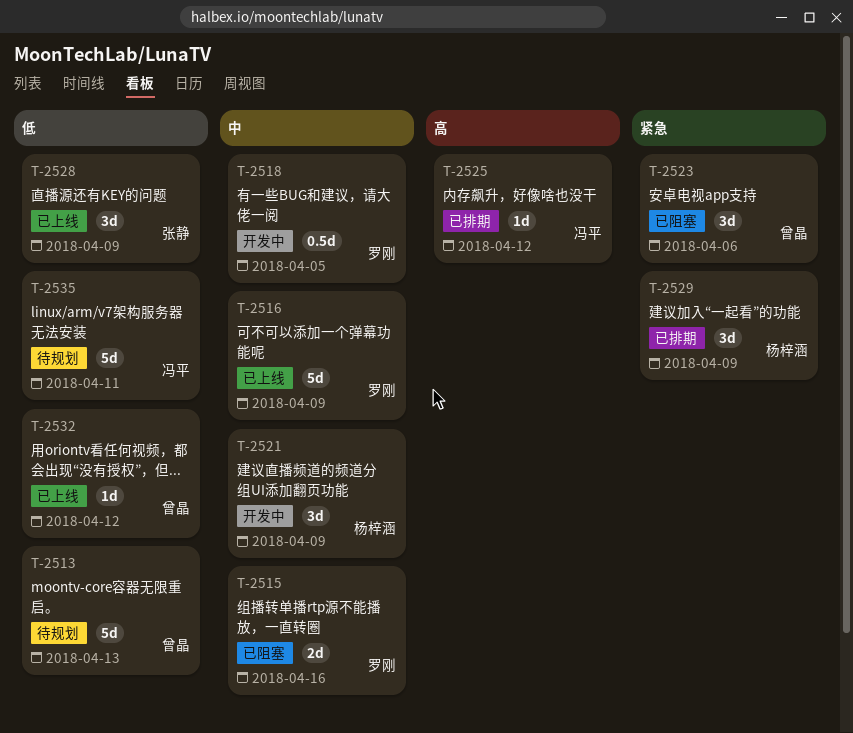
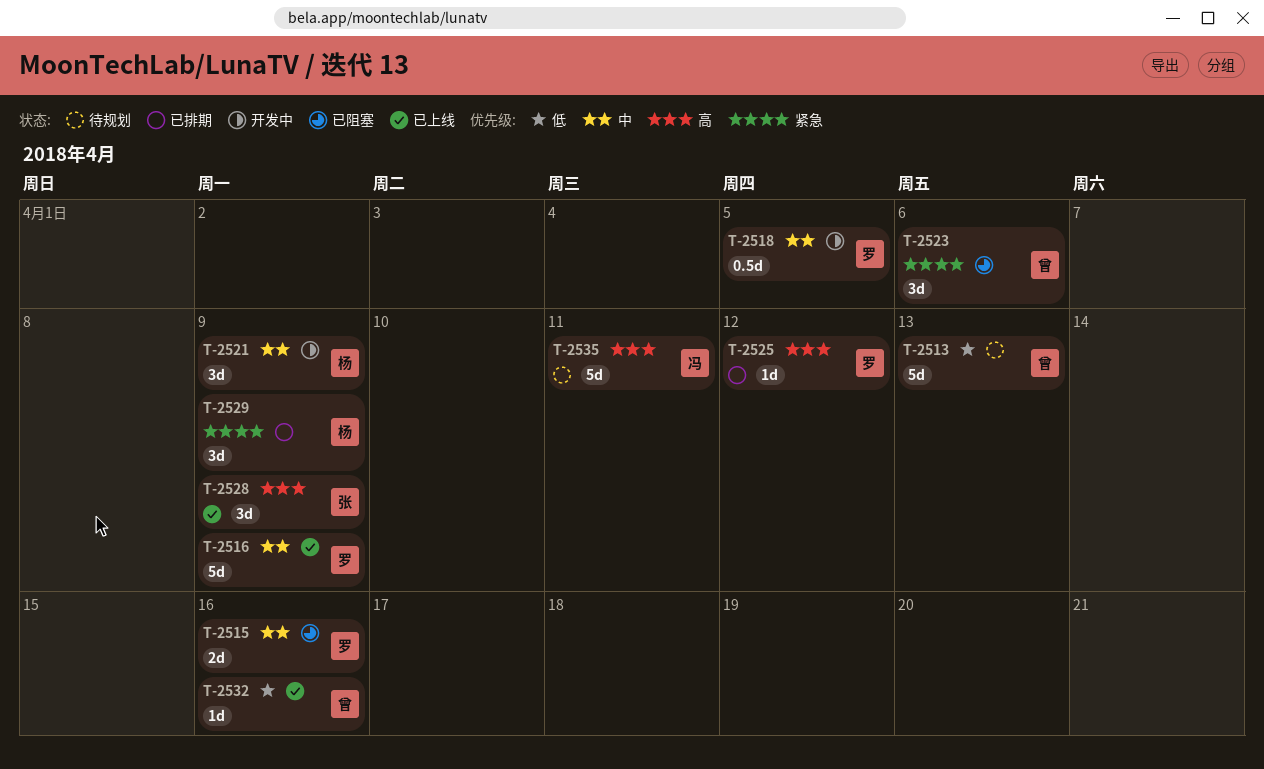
T-2525, owner: 冯平 -> 罗刚
T-2528, priority: 低 -> 高
T-2532, due: Apr 12 -> Apr 16
T-2535, priority: 低 -> 高

